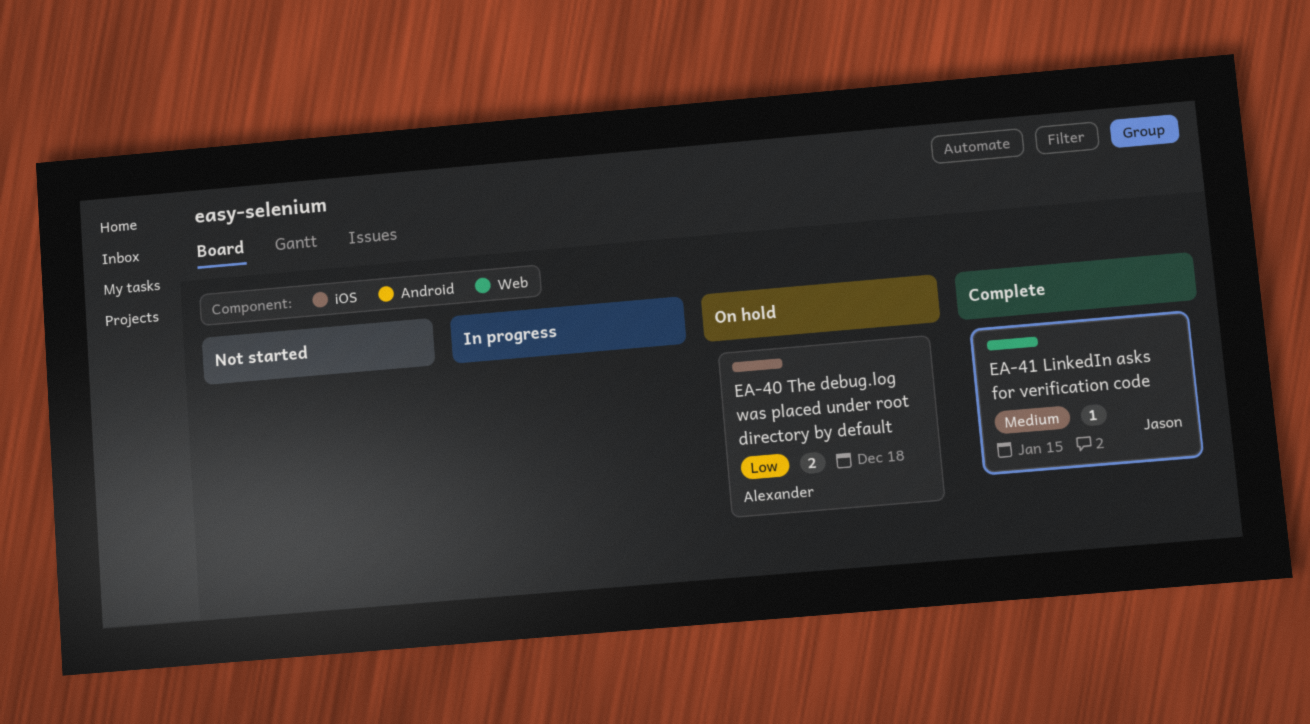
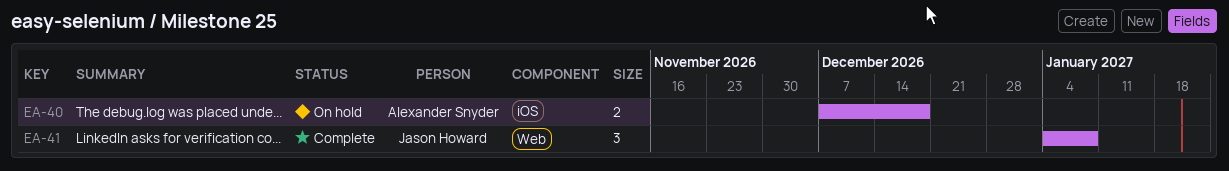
EA-41, estimate: 1 -> 3
EA-41, due: Jan 15 -> Jan 8

